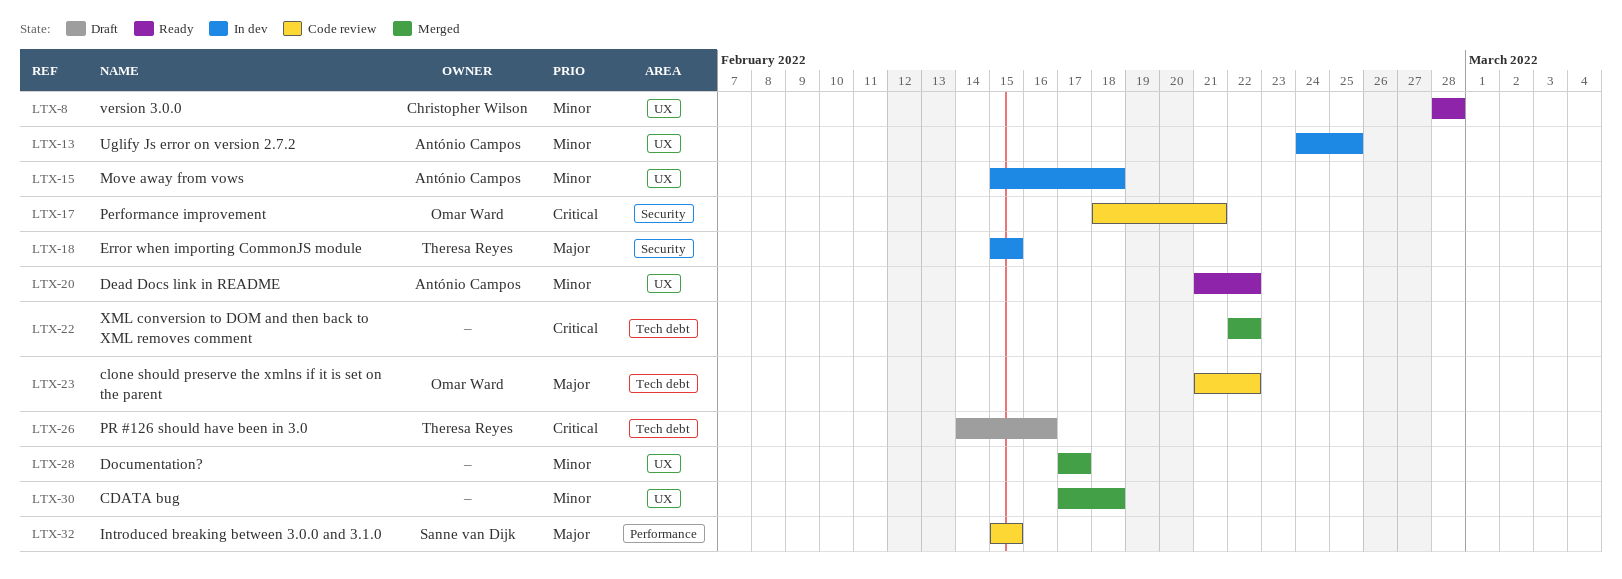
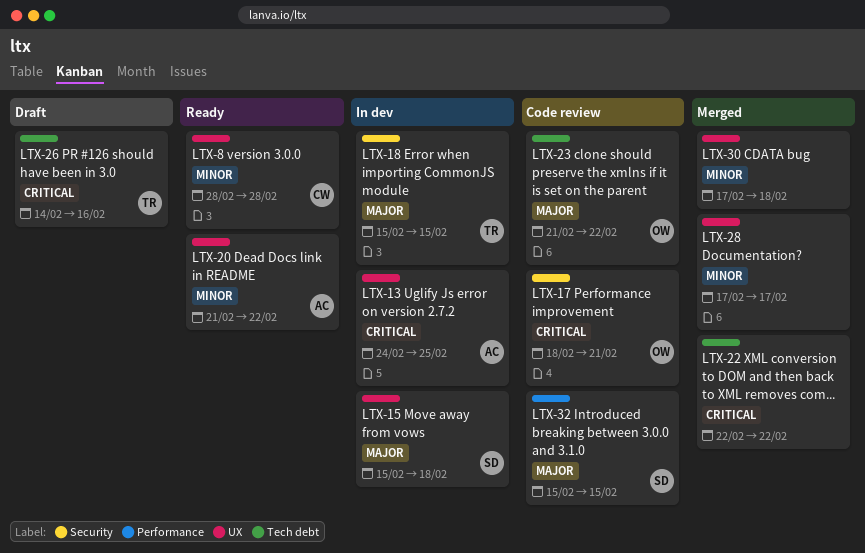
LTX-13, priority: Minor -> Critical
LTX-15, owner: António Campos -> Sanne van Dijk
LTX-15, priority: Minor -> Major

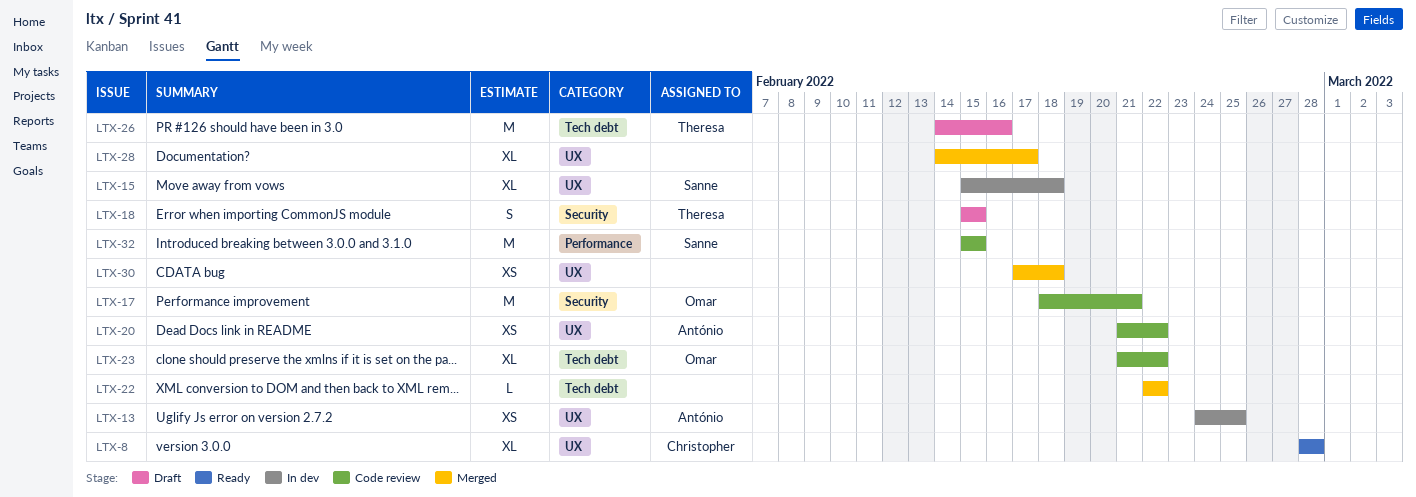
LTX-18, status: In dev -> Draft
LTX-20, status: Ready -> Code review
LTX-28, start: Feb 17 -> Feb 14

